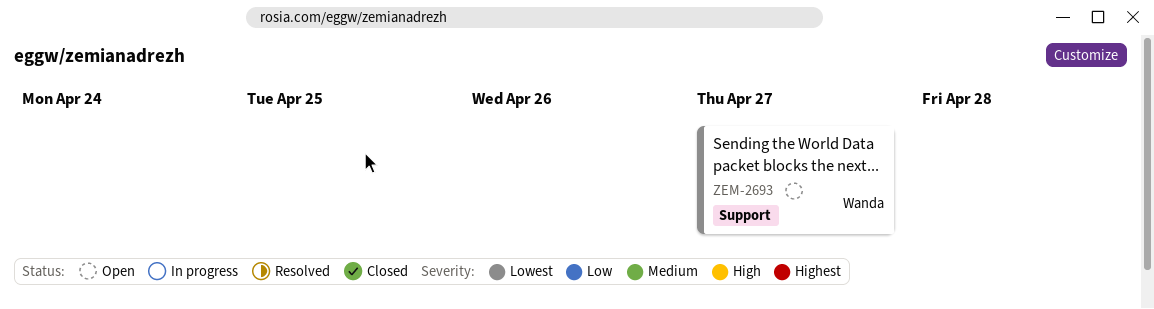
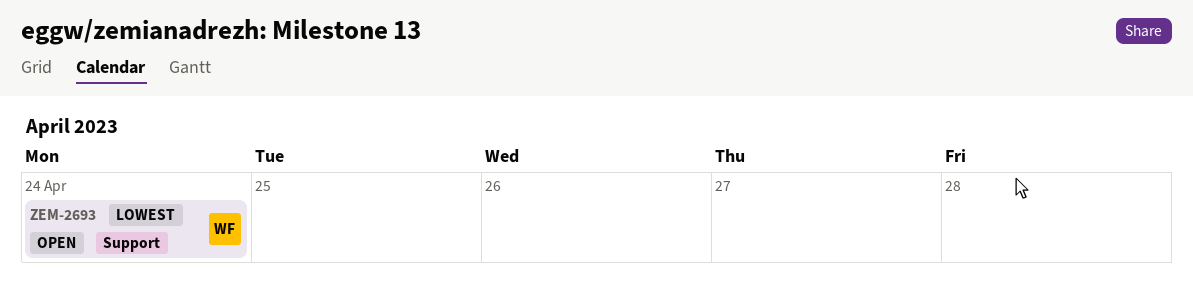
ZEM-2693, due: Apr 27 -> Apr 24

